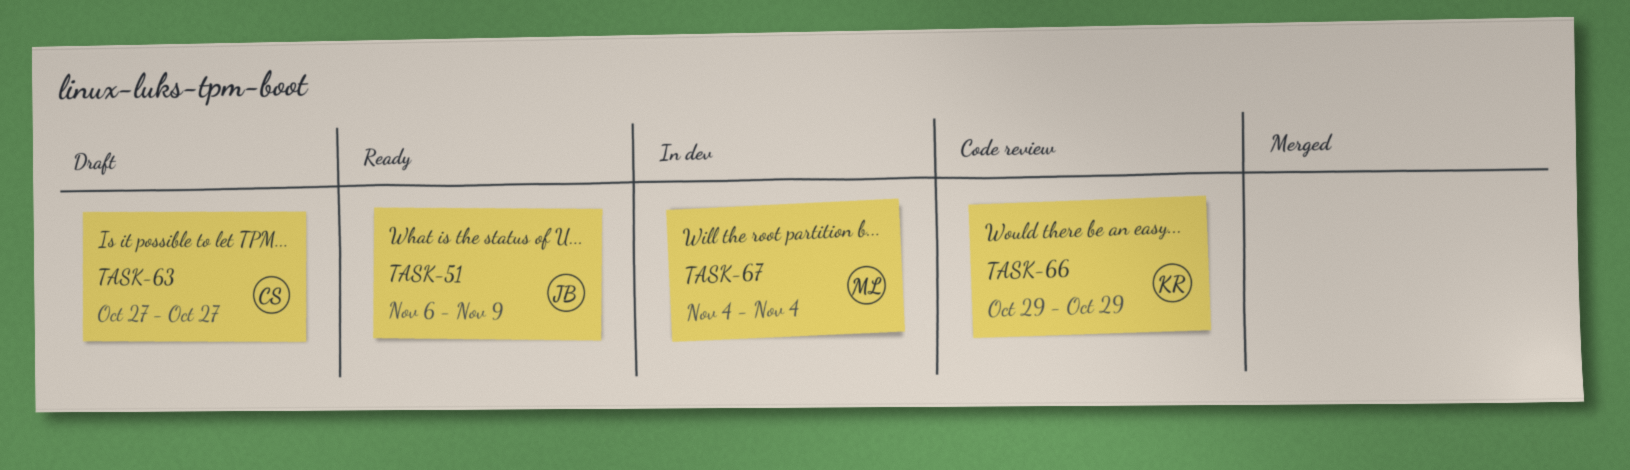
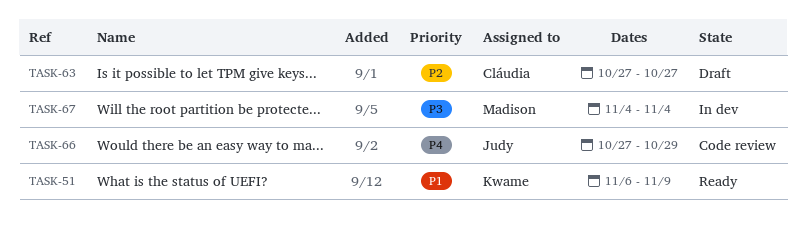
TASK-51, owner: Judy -> Kwame
TASK-66, owner: Kwame -> Judy
TASK-66, start: Oct 29 -> Oct 27

